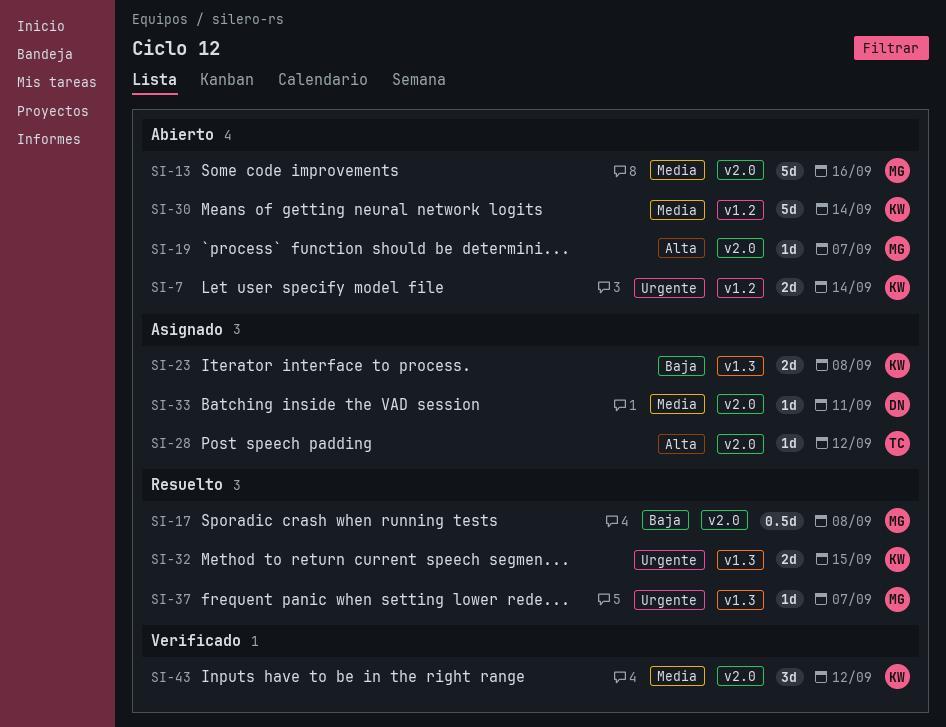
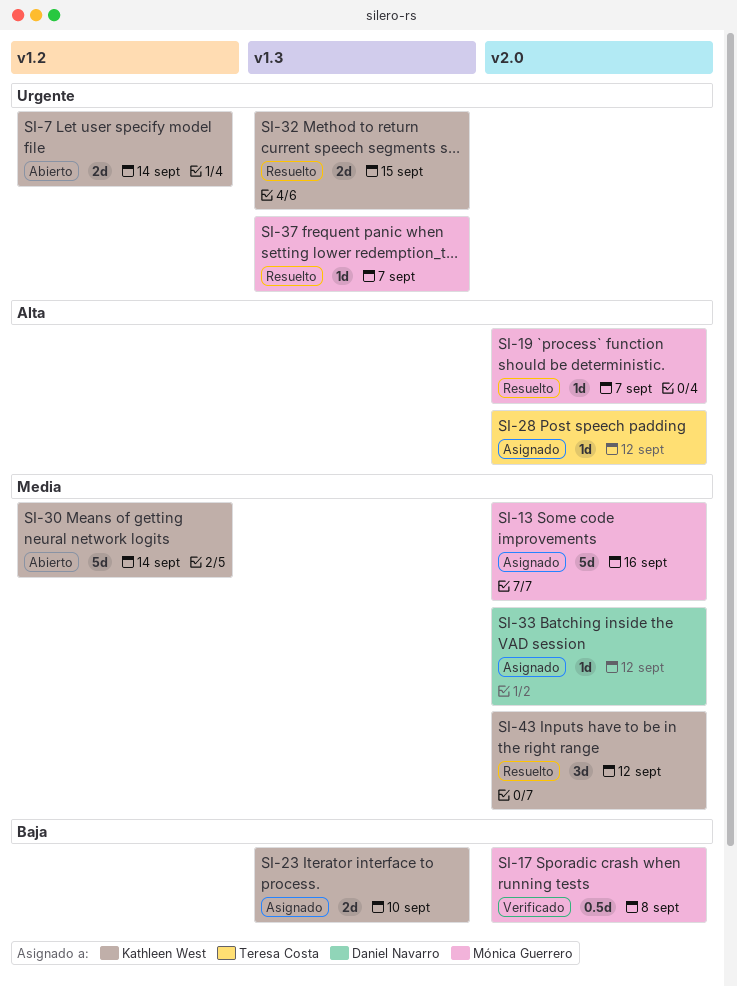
SI-13, status: Abierto -> Asignado
SI-17, status: Resuelto -> Verificado
SI-19, status: Abierto -> Resuelto
SI-23, due: Sep 8 -> Sep 10
SI-33, due: Sep 11 -> Sep 12
SI-43, status: Verificado -> Resuelto

